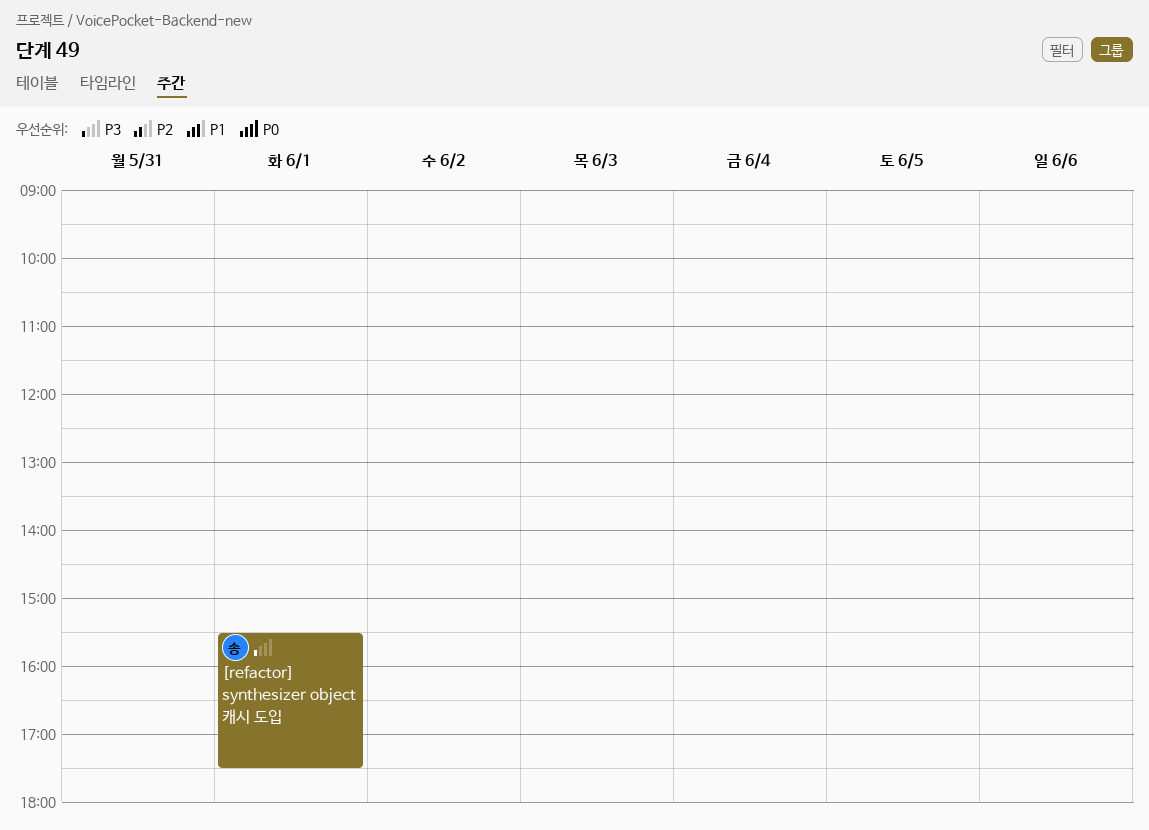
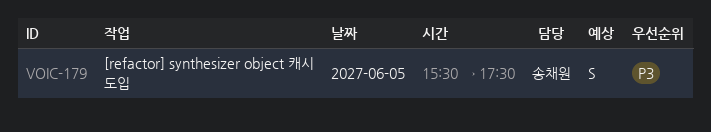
[refactor] synthesizer object 캐시 도입, day: Jun 1 -> Jun 5

